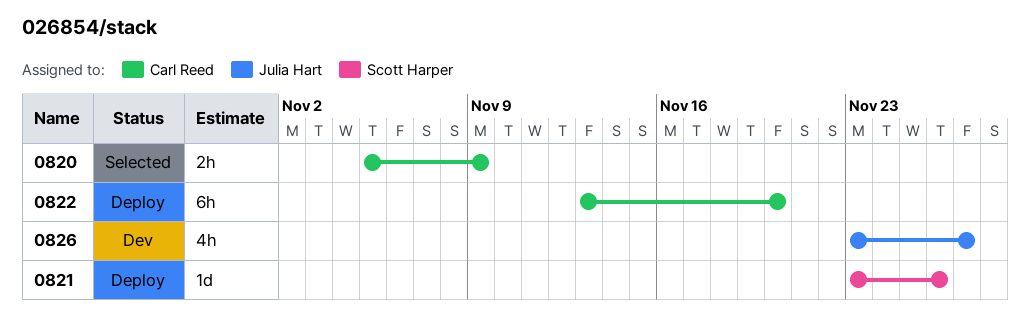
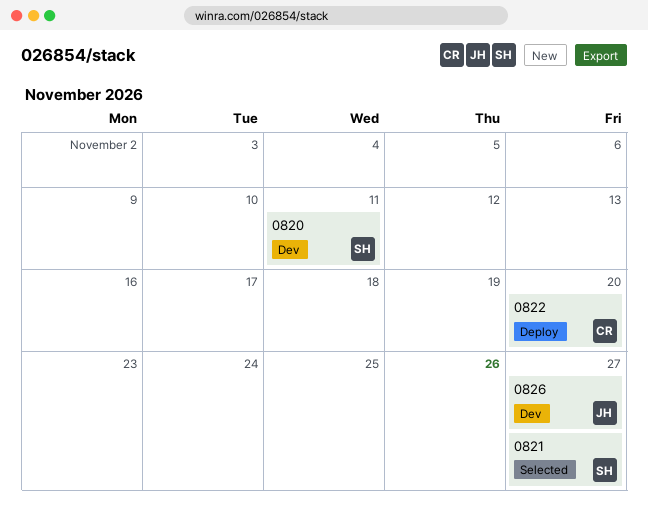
0820, status: Selected -> Dev
0820, owner: Carl Reed -> Scott Harper
0820, due: Nov 9 -> Nov 11
0821, status: Deploy -> Selected
0821, due: Nov 26 -> Nov 27

